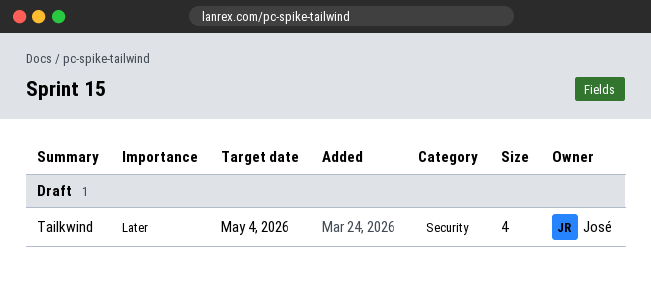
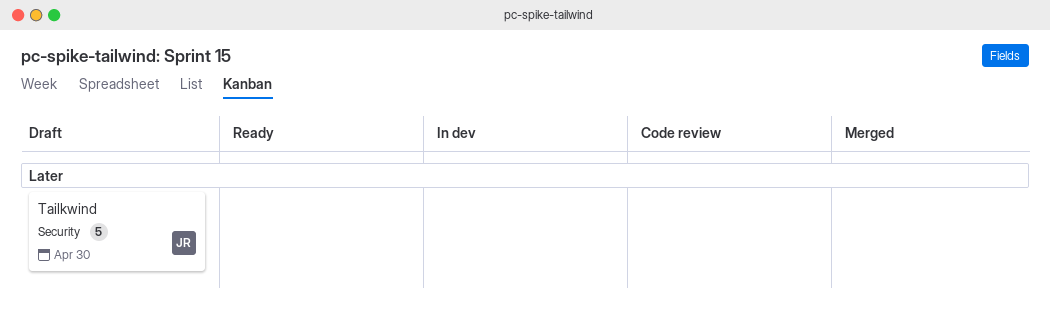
Tailkwind, estimate: 4 -> 5
Tailkwind, due: May 4 -> Apr 30

